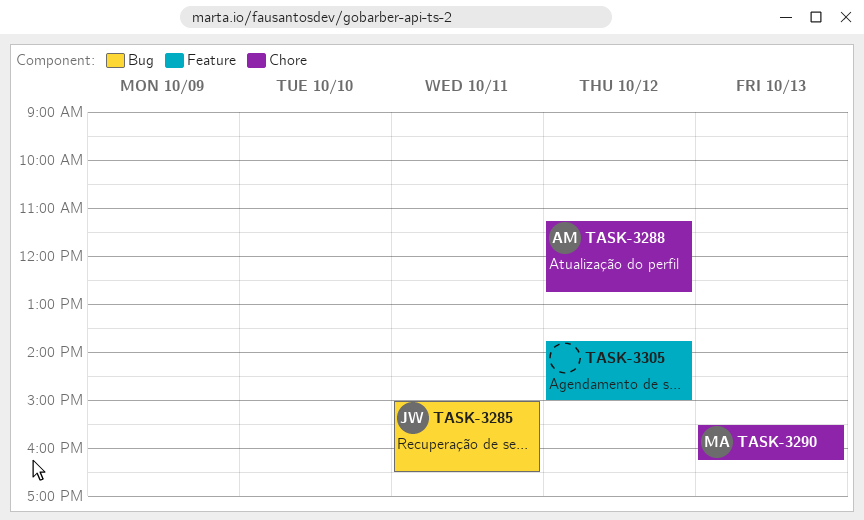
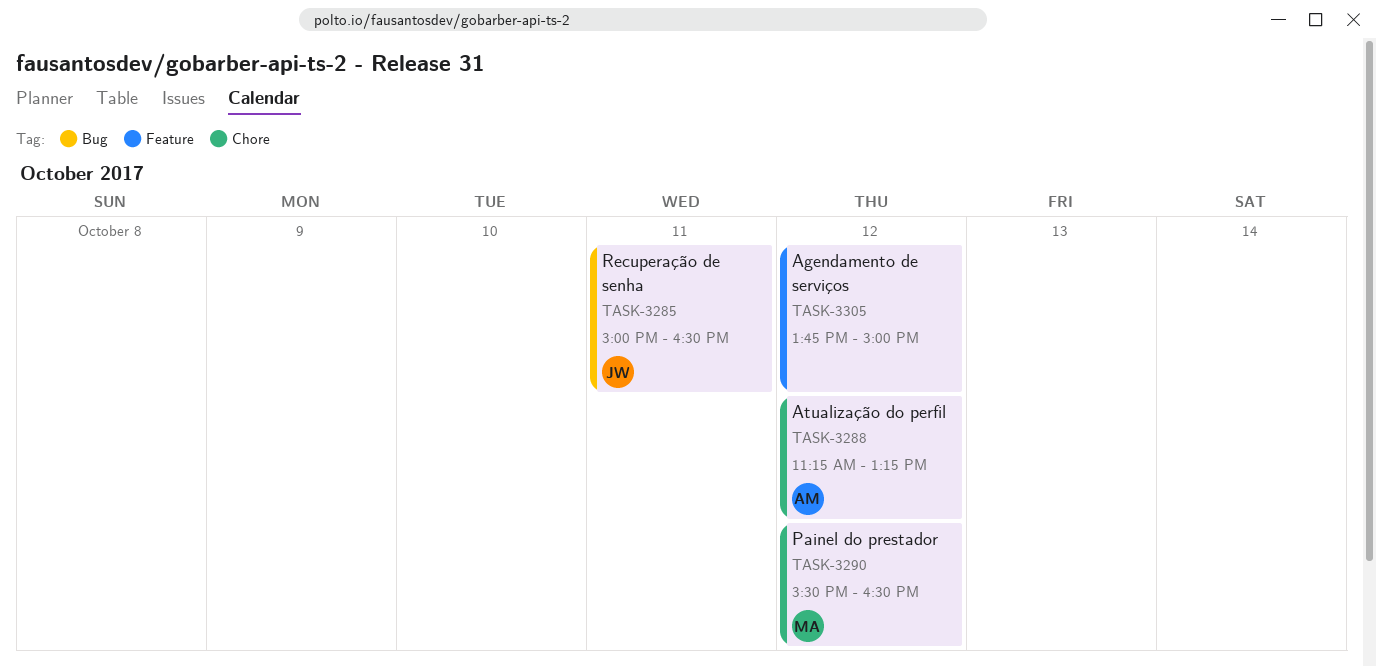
TASK-3288, ends: 12:45 -> 13:15
TASK-3290, day: Oct 13 -> Oct 12
TASK-3290, ends: 16:15 -> 16:30

